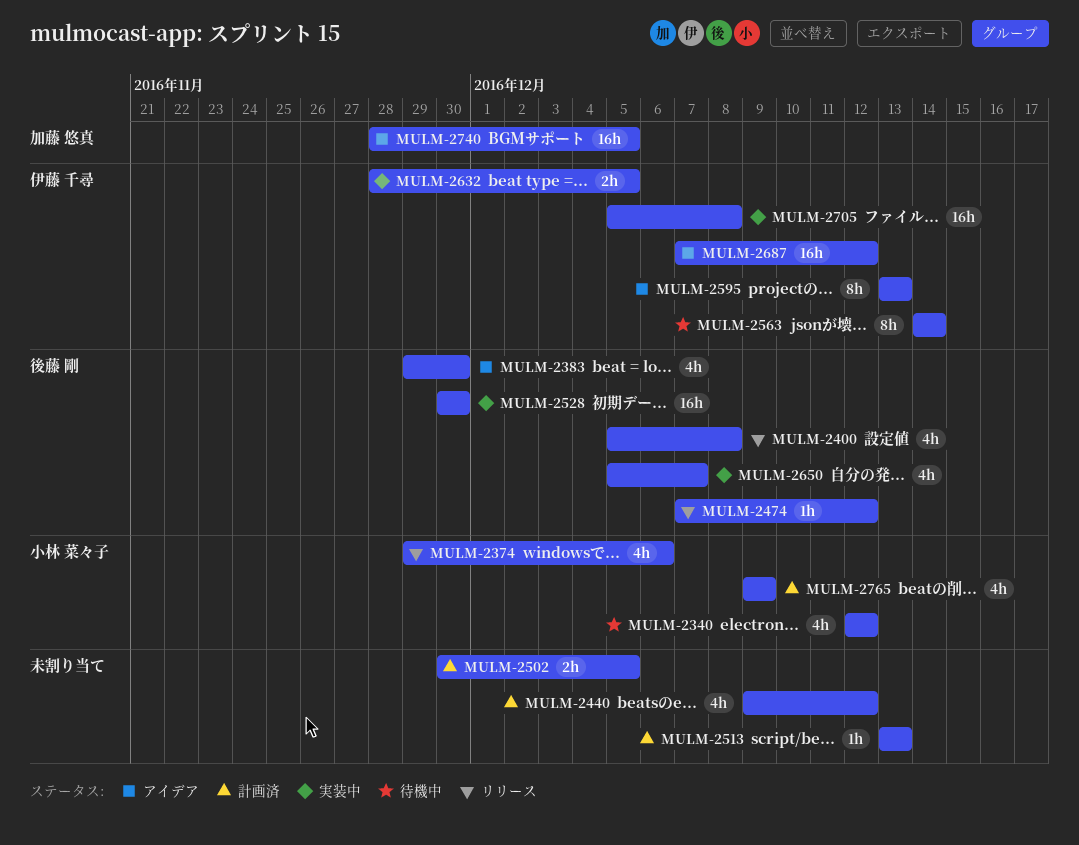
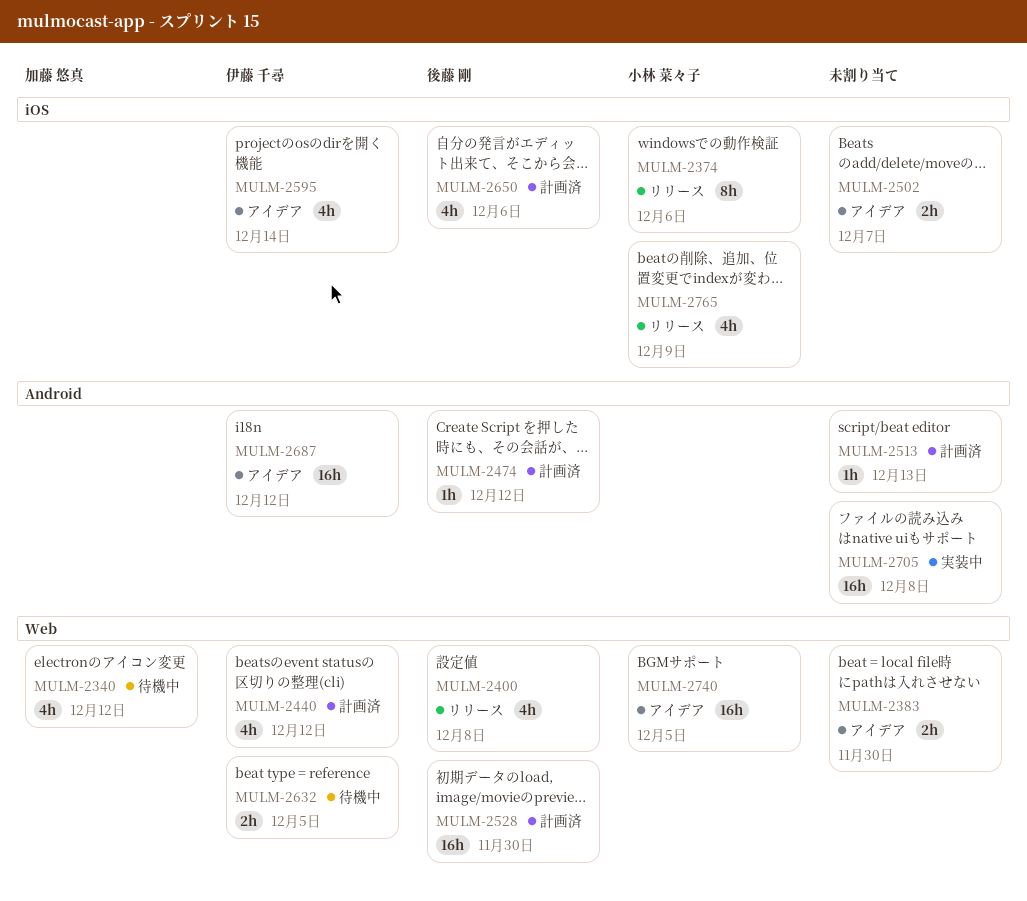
MULM-2340, owner: 小林 菜々子 -> 加藤 悠真
MULM-2374, estimate: 4h -> 8h
MULM-2383, owner: 後藤 剛 -> none
MULM-2383, estimate: 4h -> 2h
MULM-2440, owner: none -> 伊藤 千尋
MULM-2474, status: リリース -> 計画済
MULM-2502, status: 計画済 -> アイデア
MULM-2502, due: Dec 5 -> Dec 7
MULM-2528, status: 実装中 -> 計画済
MULM-2563: present -> none
MULM-2595, estimate: 8h -> 4h
MULM-2595, due: Dec 13 -> Dec 14
MULM-2632, status: 実装中 -> 待機中
MULM-2650, status: 実装中 -> 計画済
MULM-2650, due: Dec 7 -> Dec 6
MULM-2705, owner: 伊藤 千尋 -> none
MULM-2740, owner: 加藤 悠真 -> 小林 菜々子
MULM-2765, status: 計画済 -> リリース

